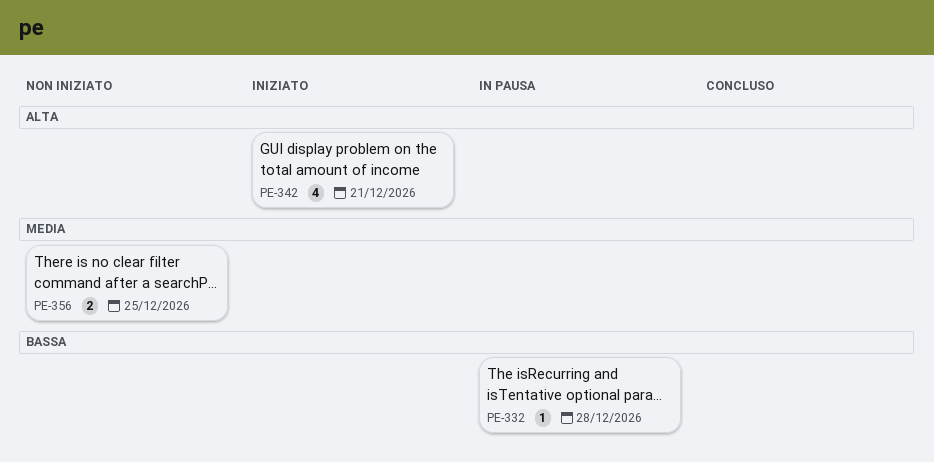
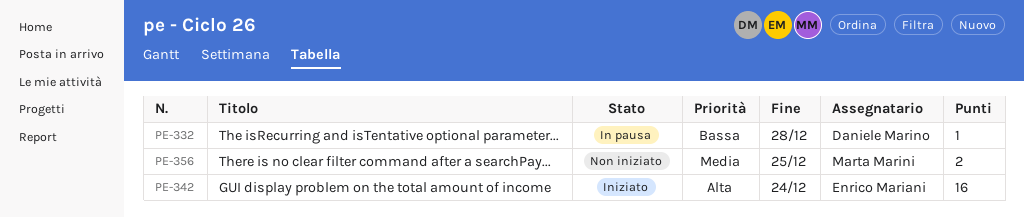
PE-342, estimate: 4 -> 16
PE-342, due: Dec 21 -> Dec 24

